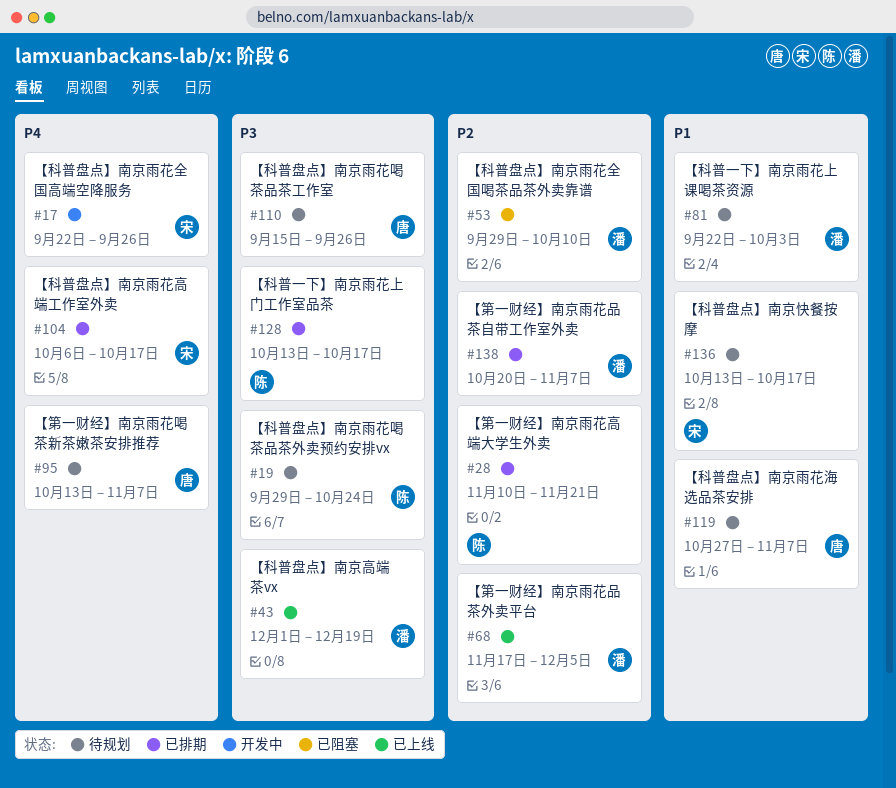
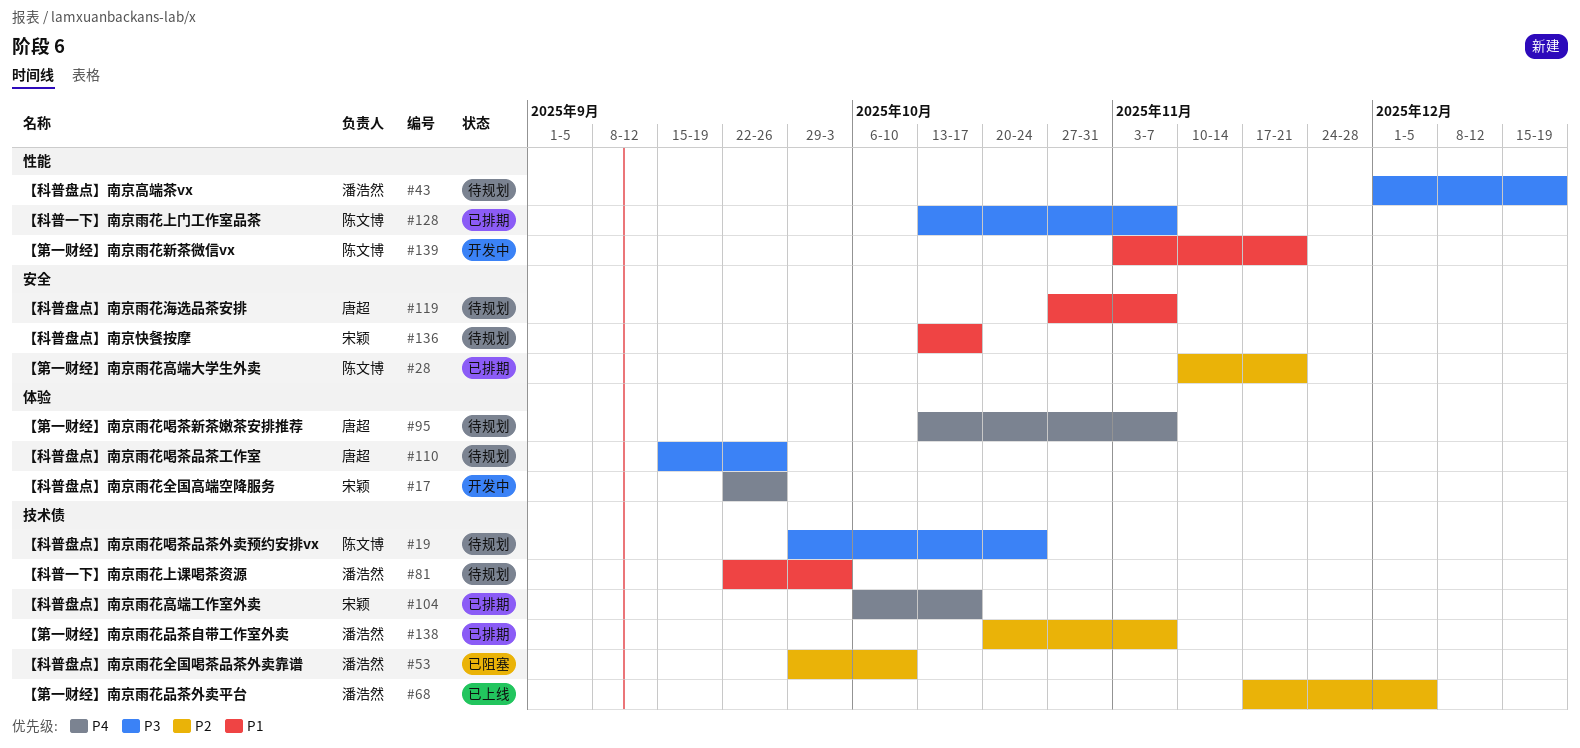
#43, status: 已上线 -> 待规划
#128, due: Oct 17 -> Nov 7
#139: none -> present

